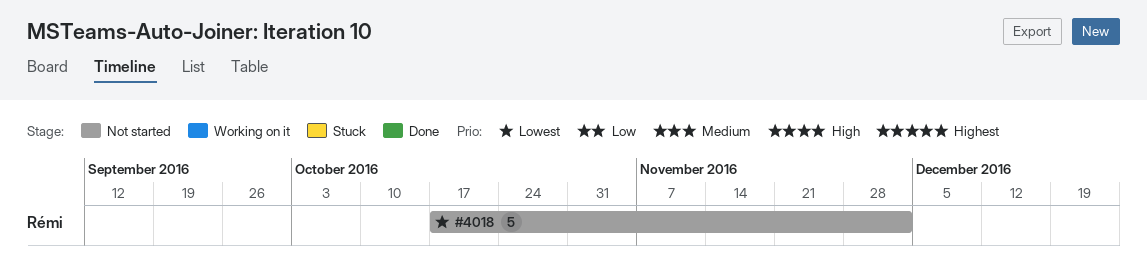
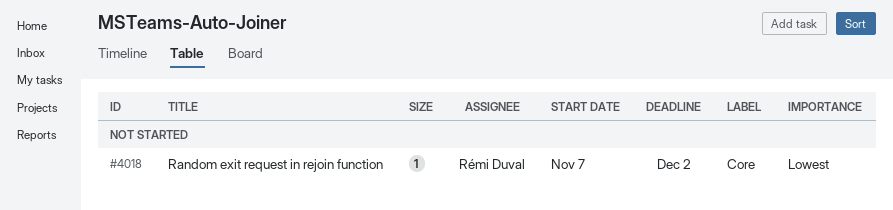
#4018, estimate: 5 -> 1
#4018, start: Oct 17 -> Nov 7

